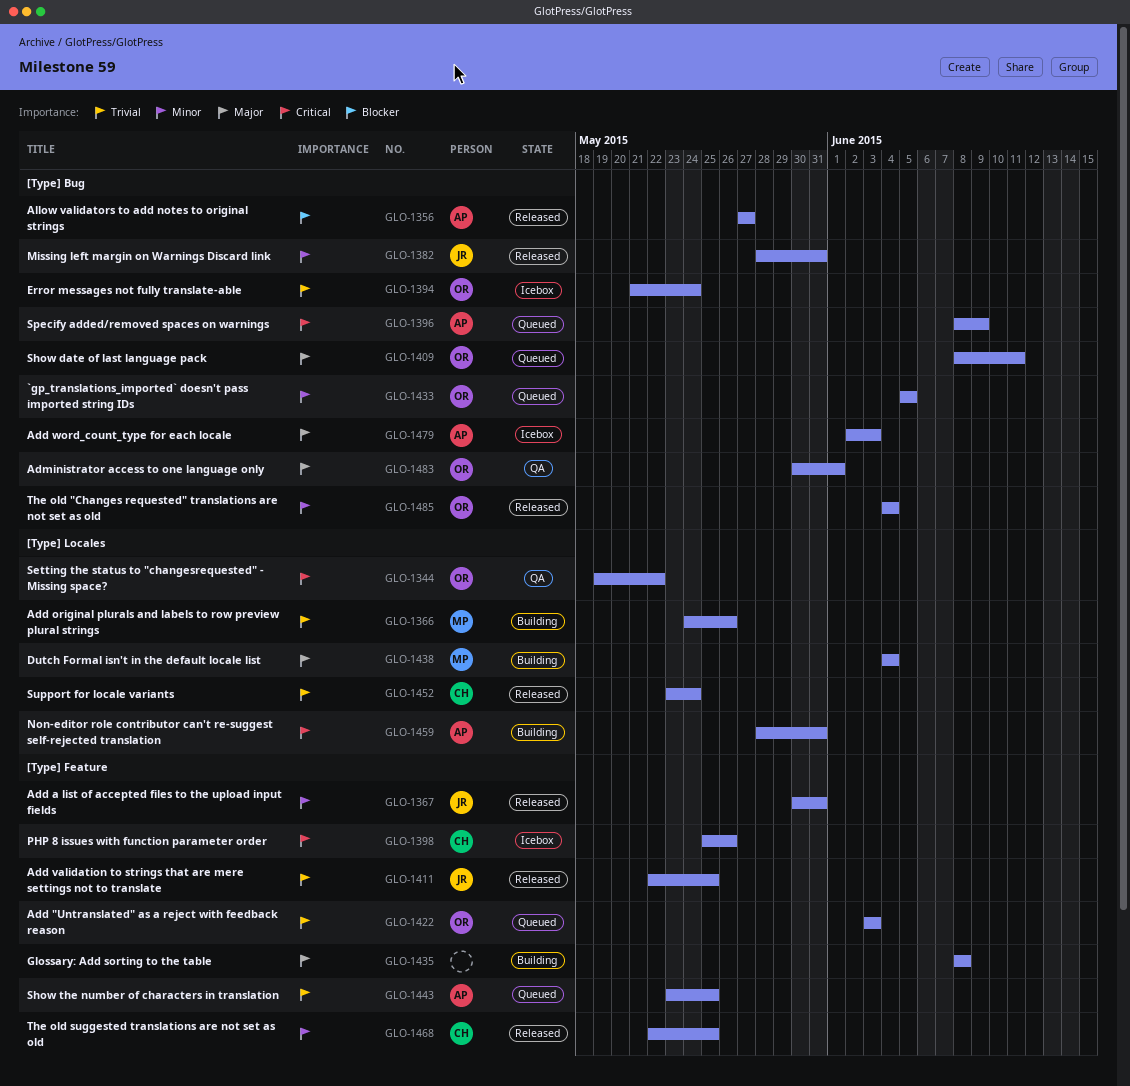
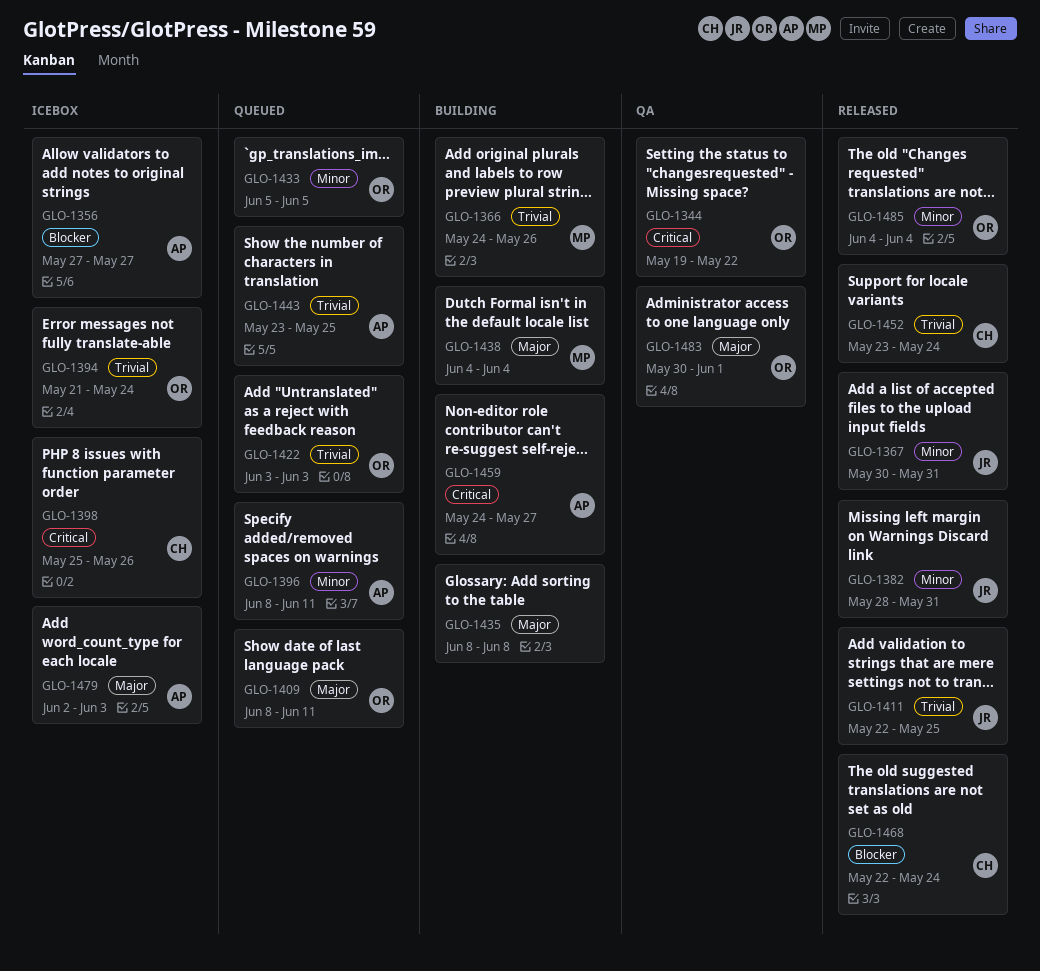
GLO-1356, status: Released -> Icebox
GLO-1396, priority: Critical -> Minor
GLO-1396, due: Jun 9 -> Jun 11
GLO-1459, start: May 28 -> May 24
GLO-1459, due: May 31 -> May 27
GLO-1468, priority: Minor -> Blocker
GLO-1468, due: May 25 -> May 24

